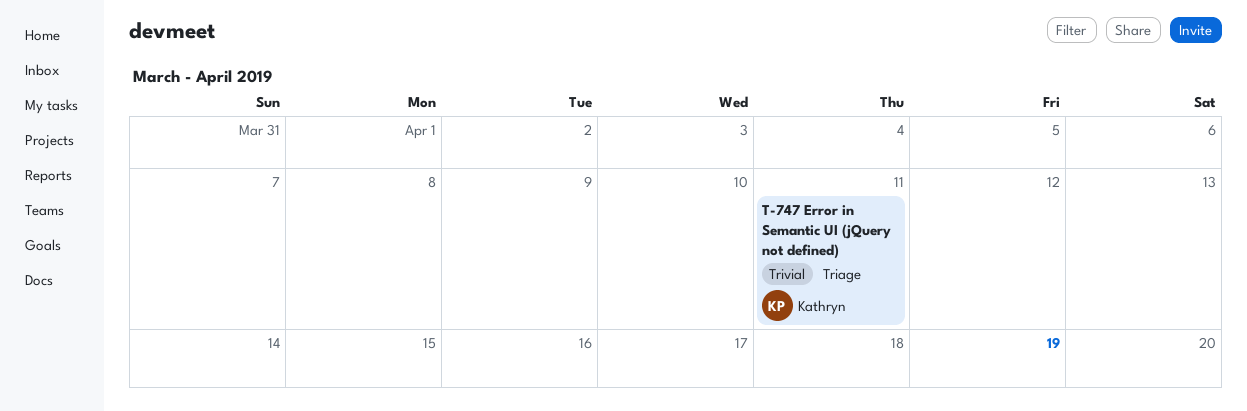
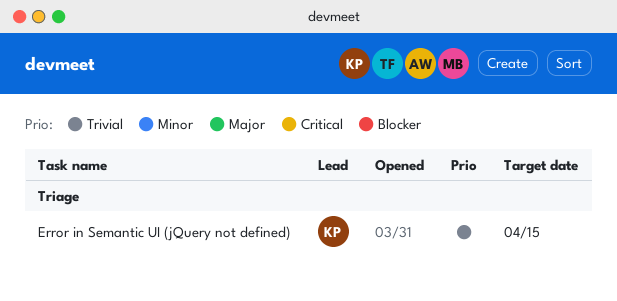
Error in Semantic UI (jQuery not defined), due: Apr 11 -> Apr 15

